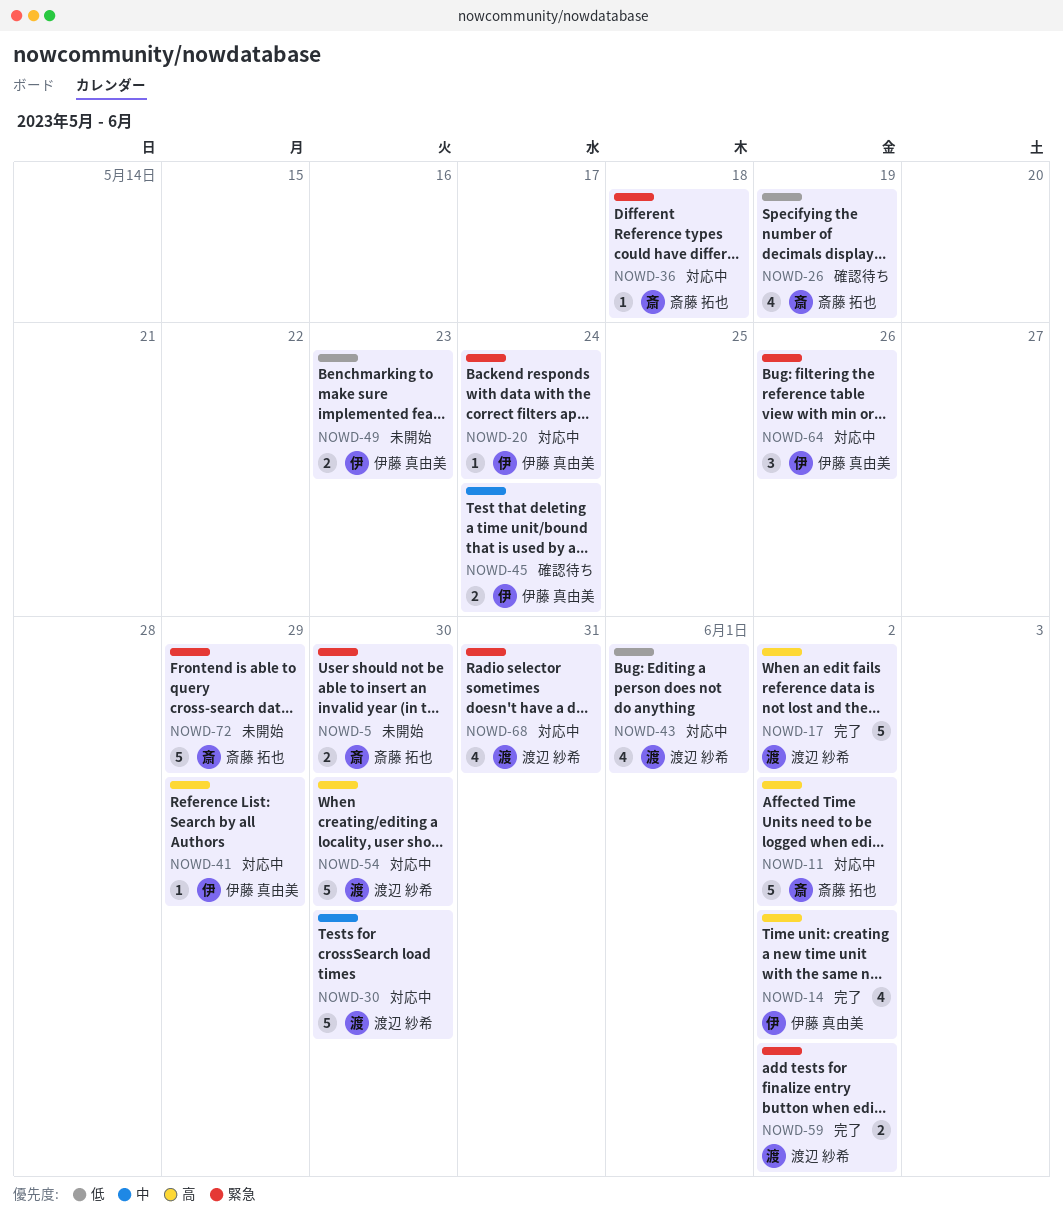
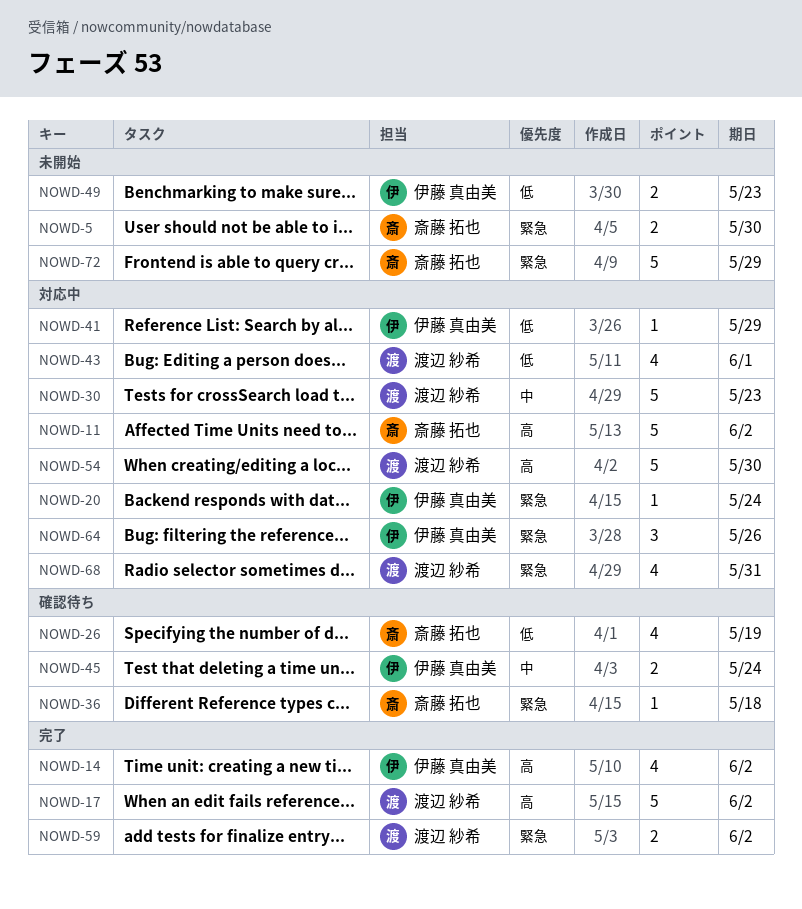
NOWD-30, due: May 30 -> May 23
NOWD-36, status: 対応中 -> 確認待ち
NOWD-41, priority: 高 -> 低

